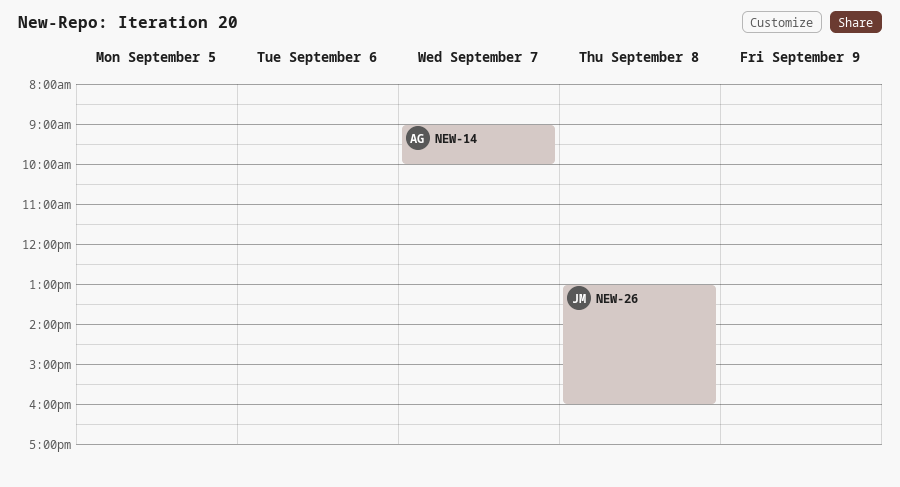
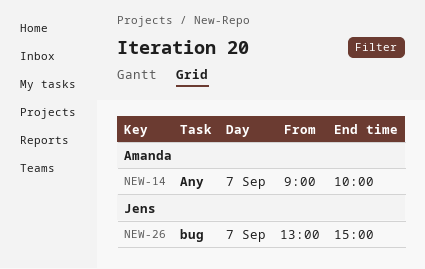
NEW-26, day: Sep 8 -> Sep 7
NEW-26, ends: 16:00 -> 15:00

